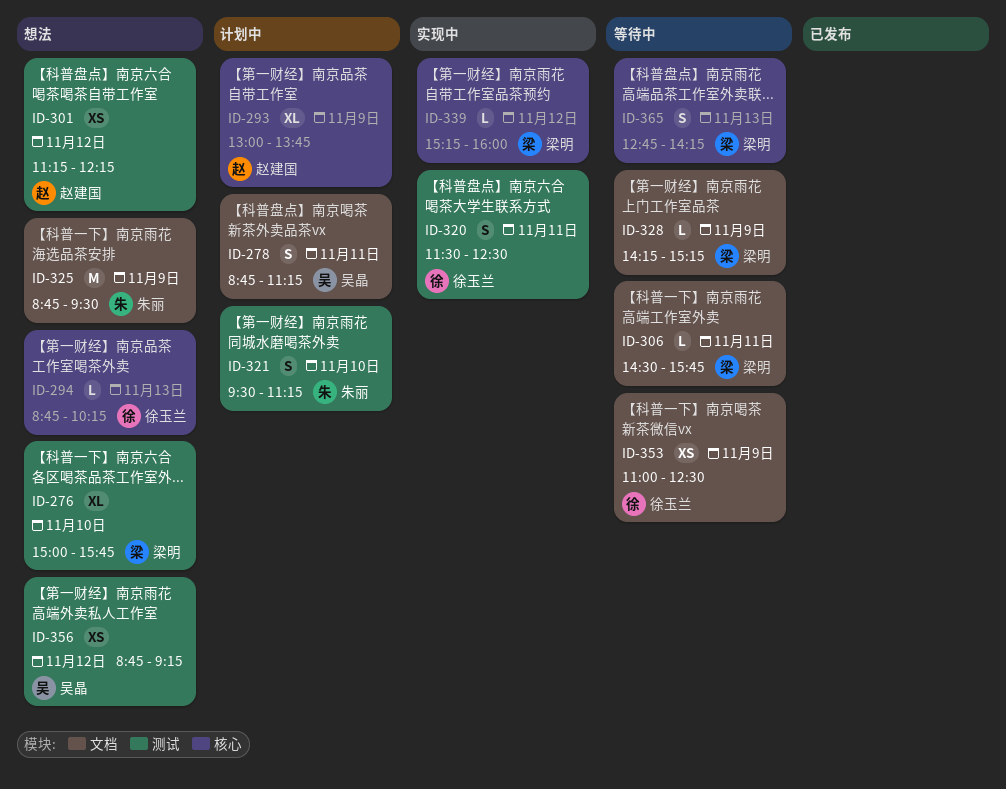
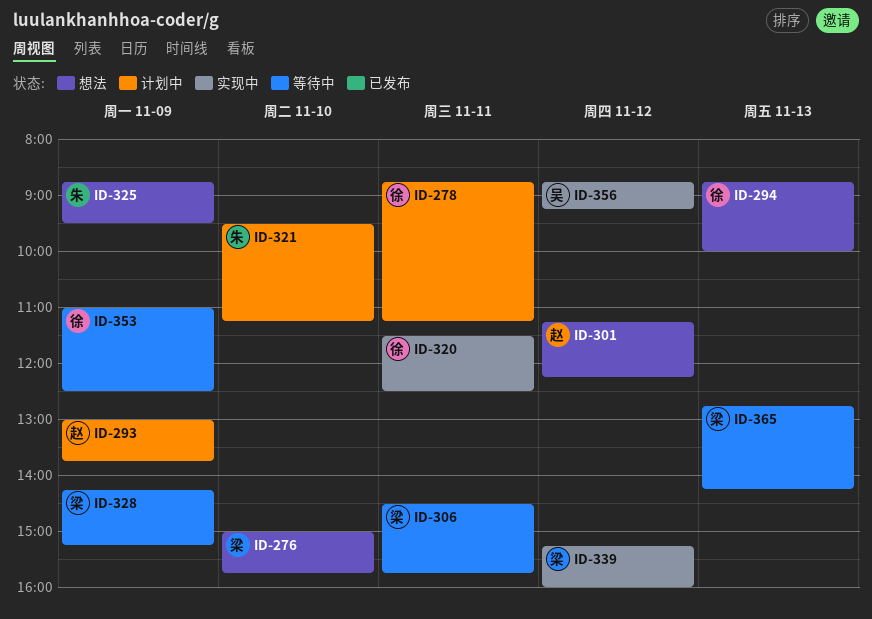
ID-278, owner: 吴晶 -> 徐玉兰
ID-294, ends: 10:15 -> 10:00
ID-356, status: 想法 -> 实现中

